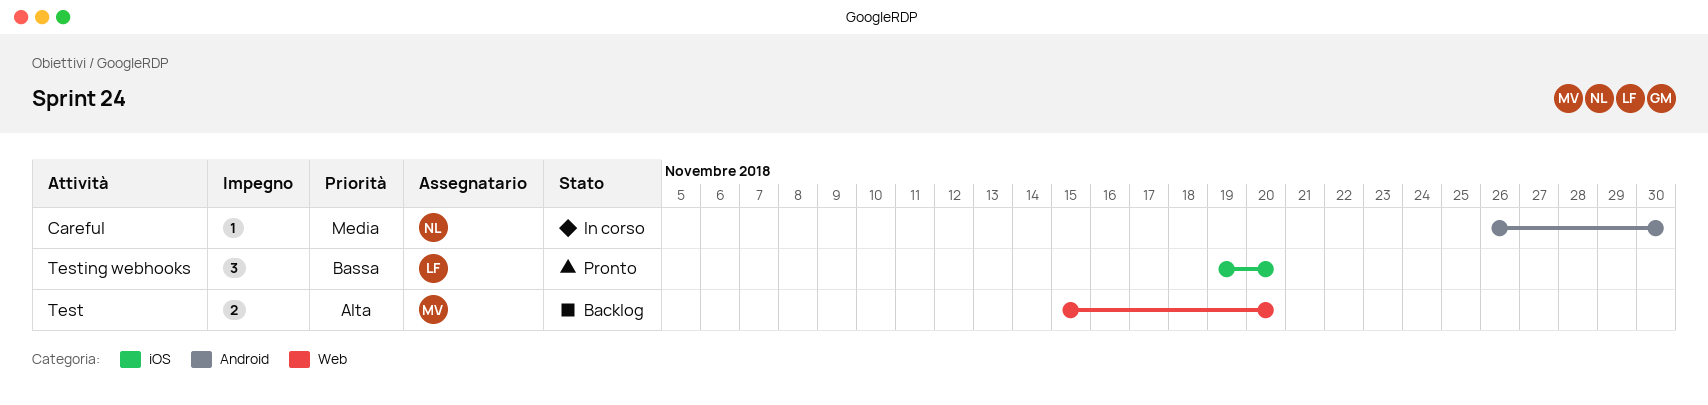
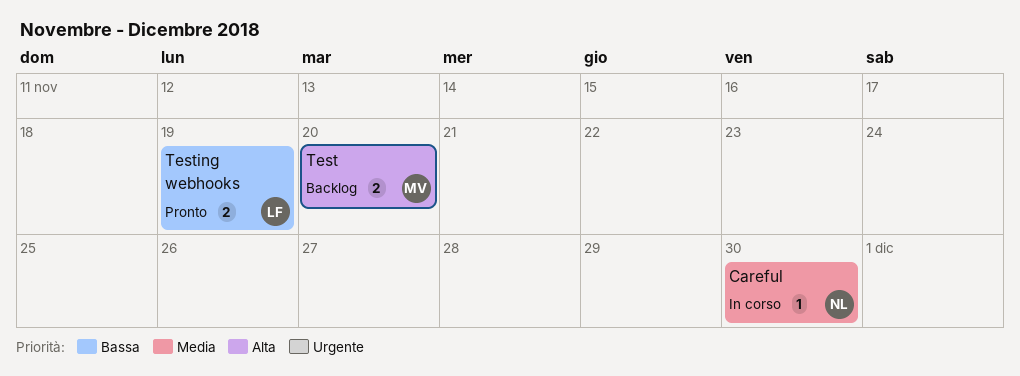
Testing webhooks, estimate: 3 -> 2
Testing webhooks, due: Nov 20 -> Nov 19

